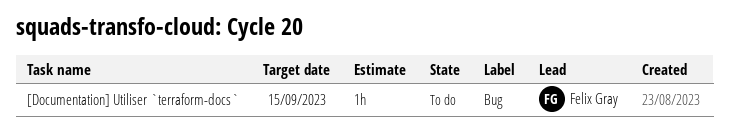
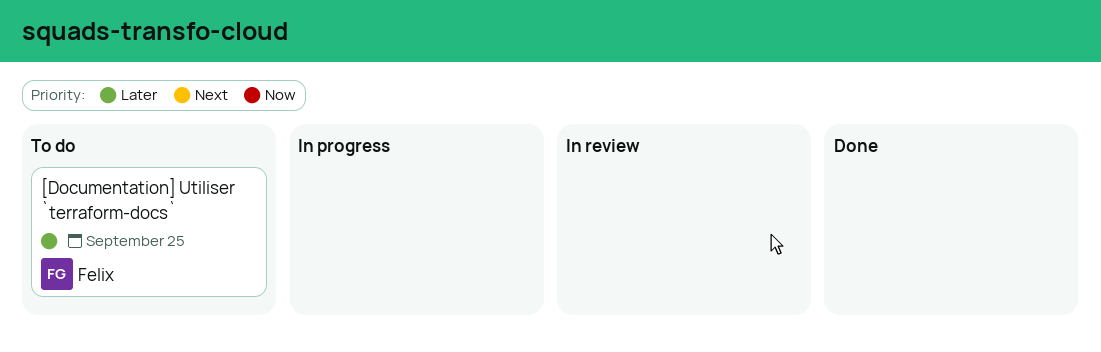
[Documentation] Utiliser `terraform-docs`, due: Sep 15 -> Sep 25

